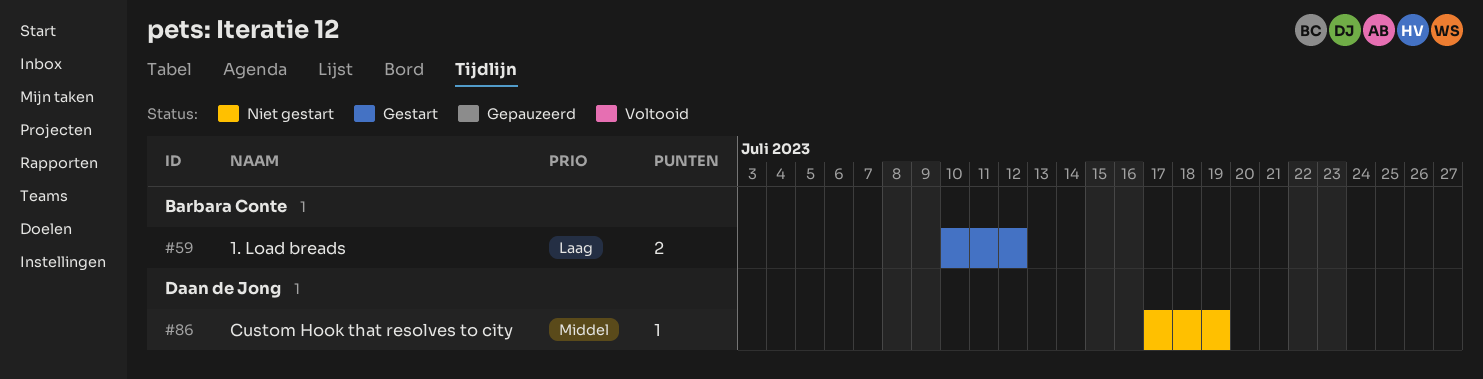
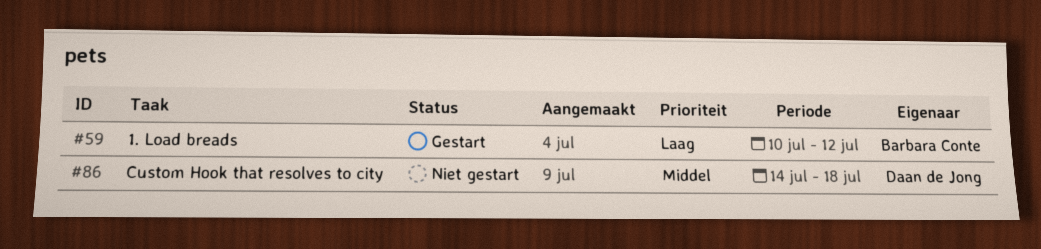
#86, start: Jul 17 -> Jul 14
#86, due: Jul 19 -> Jul 18

